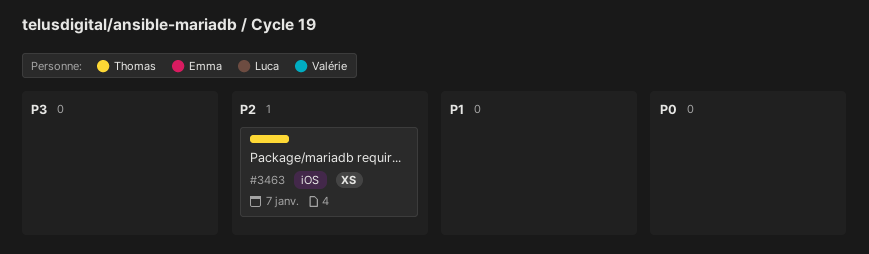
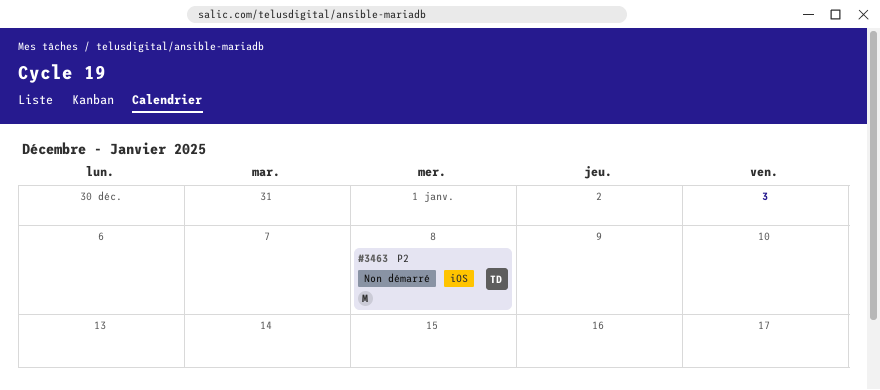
#3463, estimate: XS -> M
#3463, due: Jan 7 -> Jan 8

